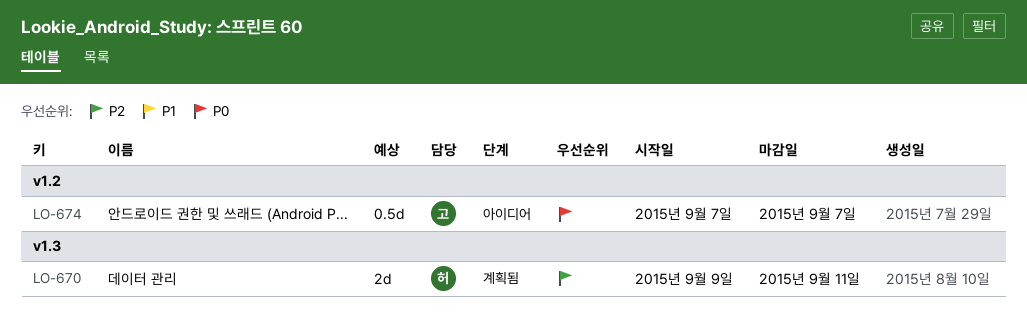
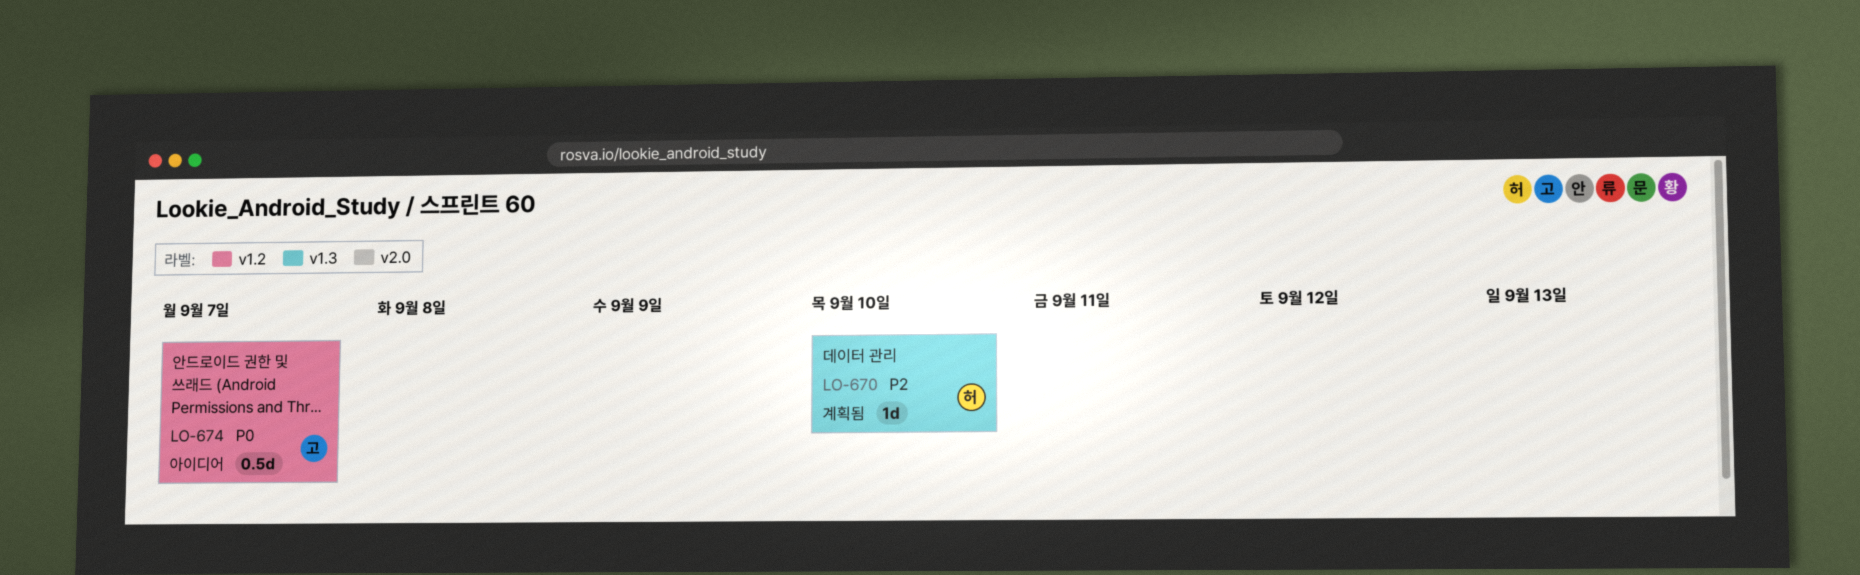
LO-670, estimate: 2d -> 1d
LO-670, due: Sep 11 -> Sep 10

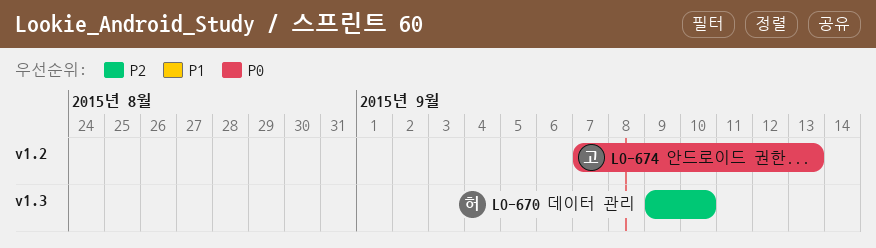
LO-674, due: Sep 7 -> Sep 13

